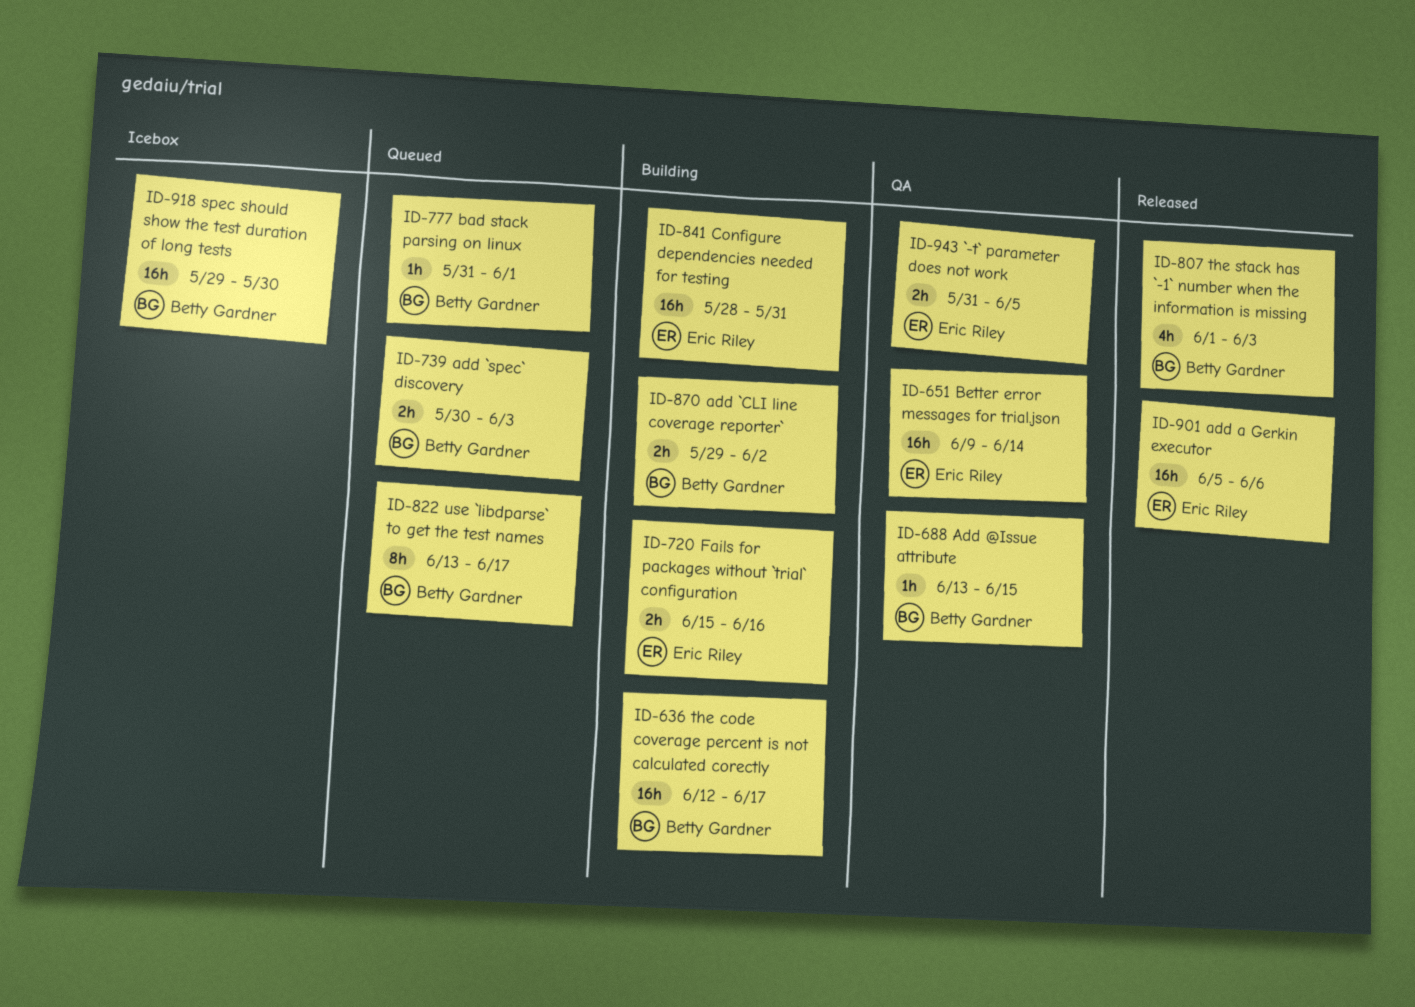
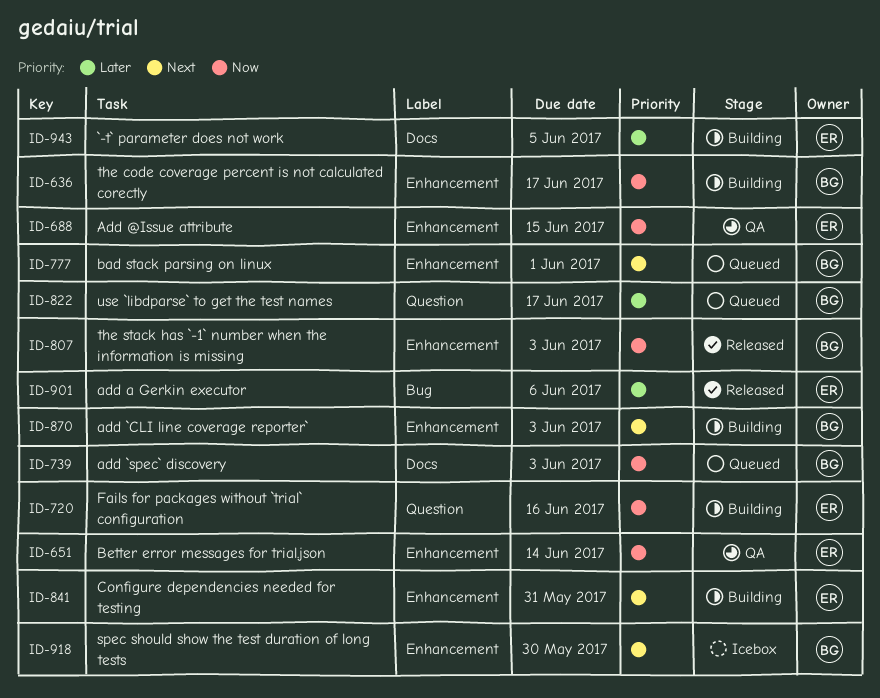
ID-688, owner: Betty Gardner -> Eric Riley
ID-870, due: Jun 2 -> Jun 3
ID-943, status: QA -> Building

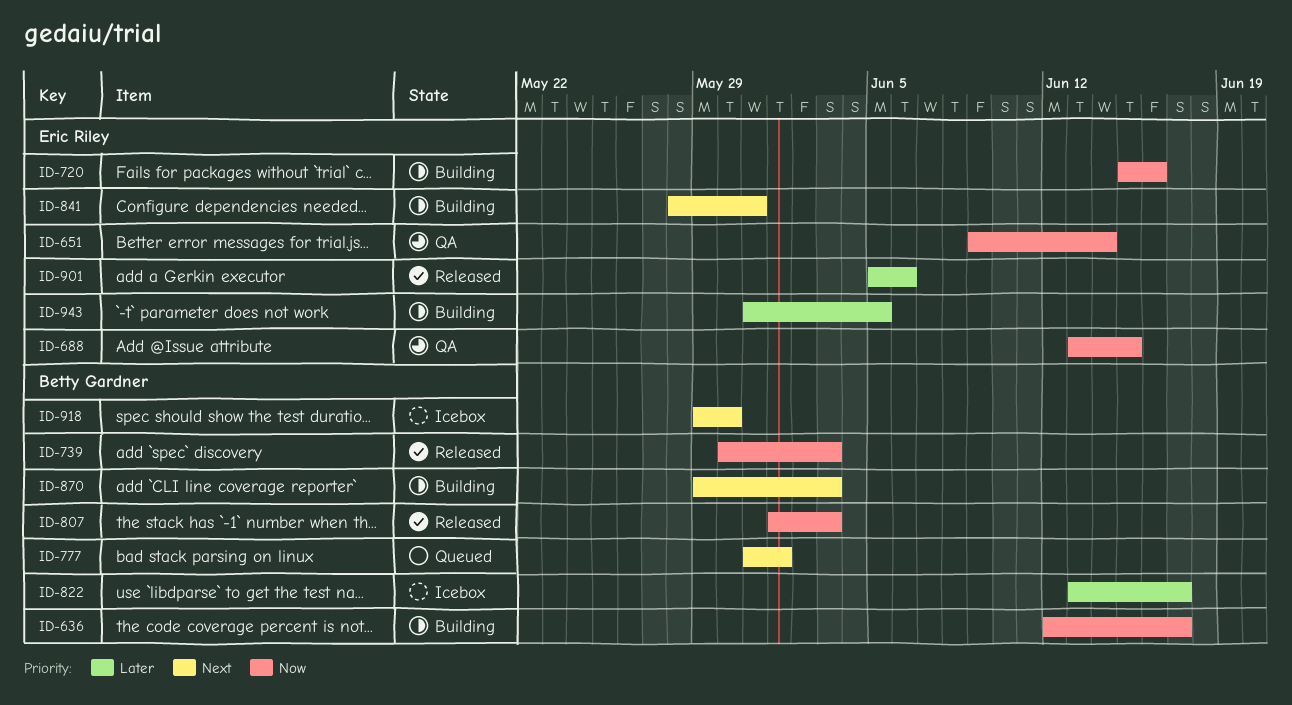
ID-739, status: Queued -> Released
ID-822, status: Queued -> Icebox

